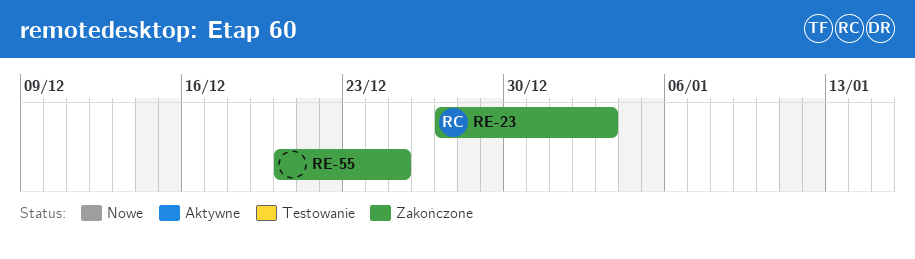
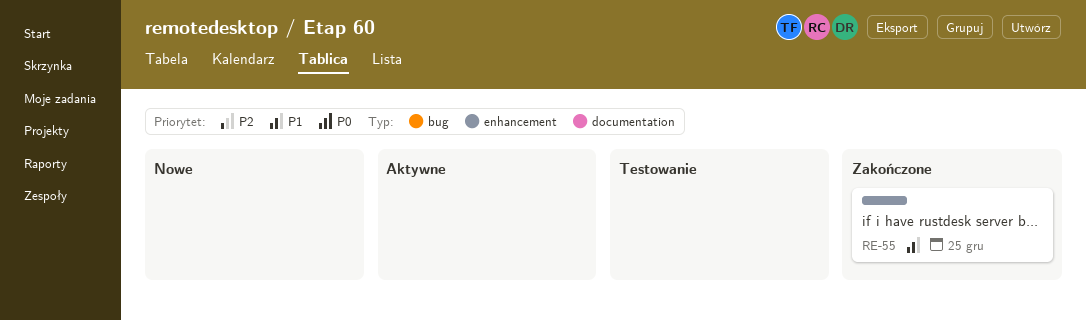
RE-23: present -> none

